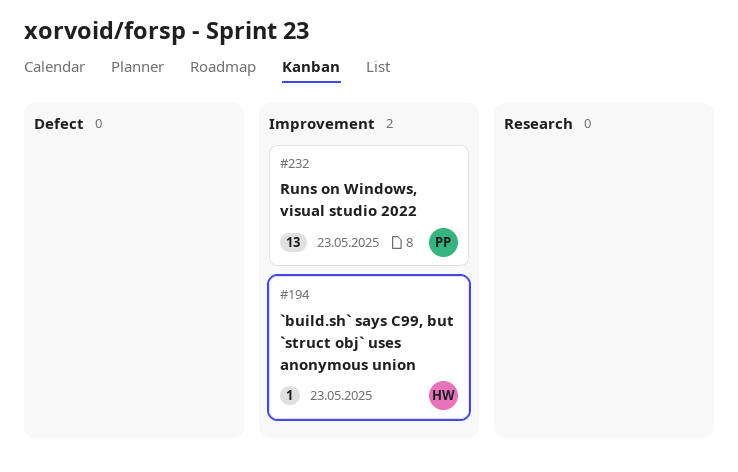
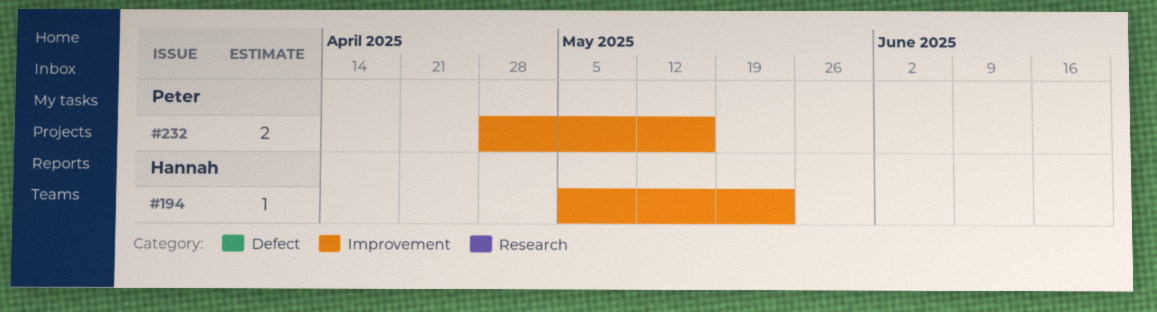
#232, estimate: 13 -> 2
#232, due: May 23 -> May 16

